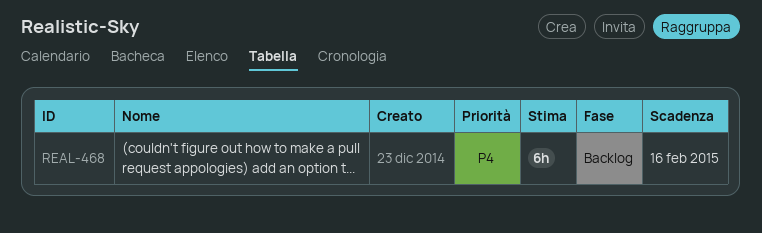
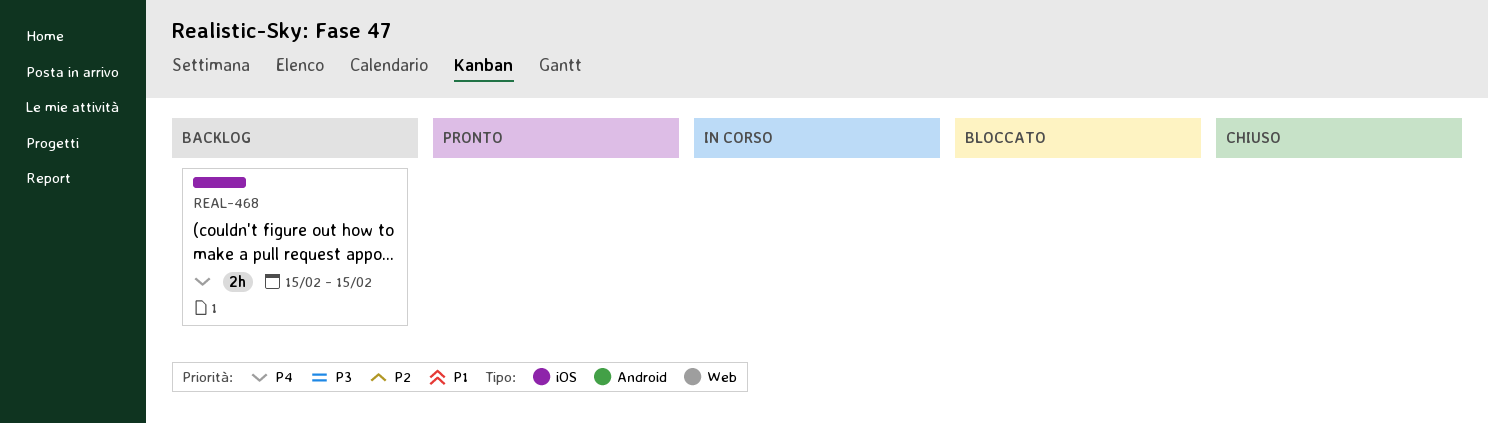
REAL-468, estimate: 6h -> 2h
REAL-468, due: Feb 16 -> Feb 15

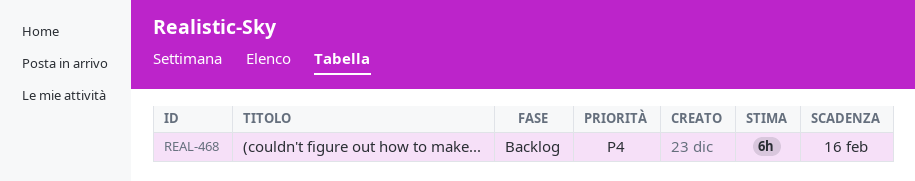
REAL-468, estimate: 2h -> 6h
REAL-468, due: Feb 15 -> Feb 16

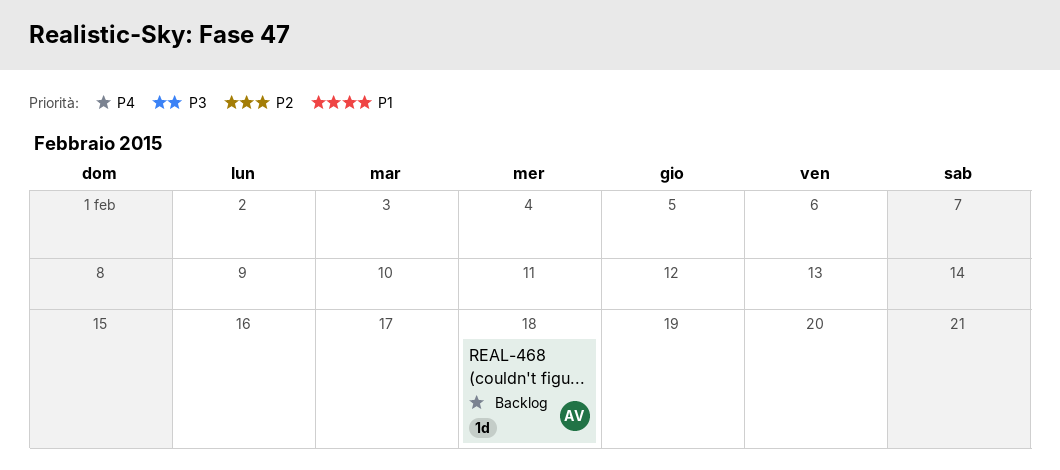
REAL-468, estimate: 6h -> 1d
REAL-468, due: Feb 16 -> Feb 18

